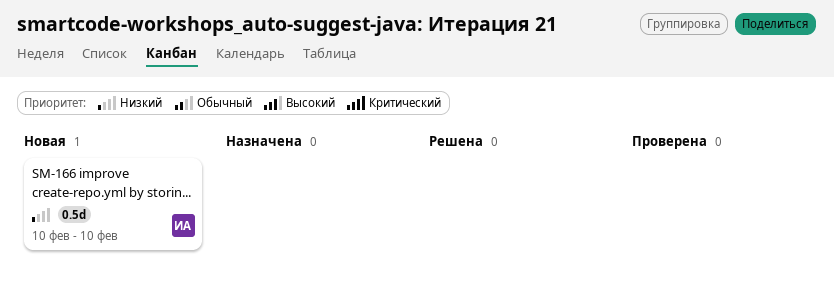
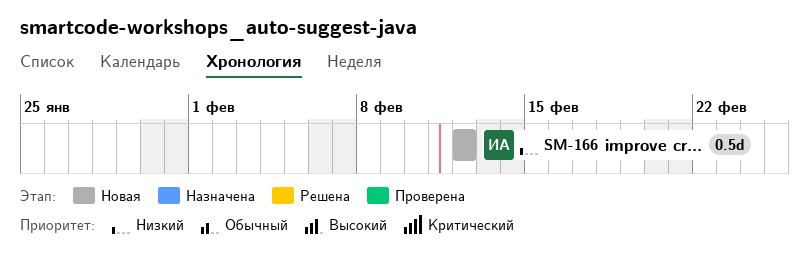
SM-166, start: Feb 10 -> Feb 12
SM-166, due: Feb 10 -> Feb 12

